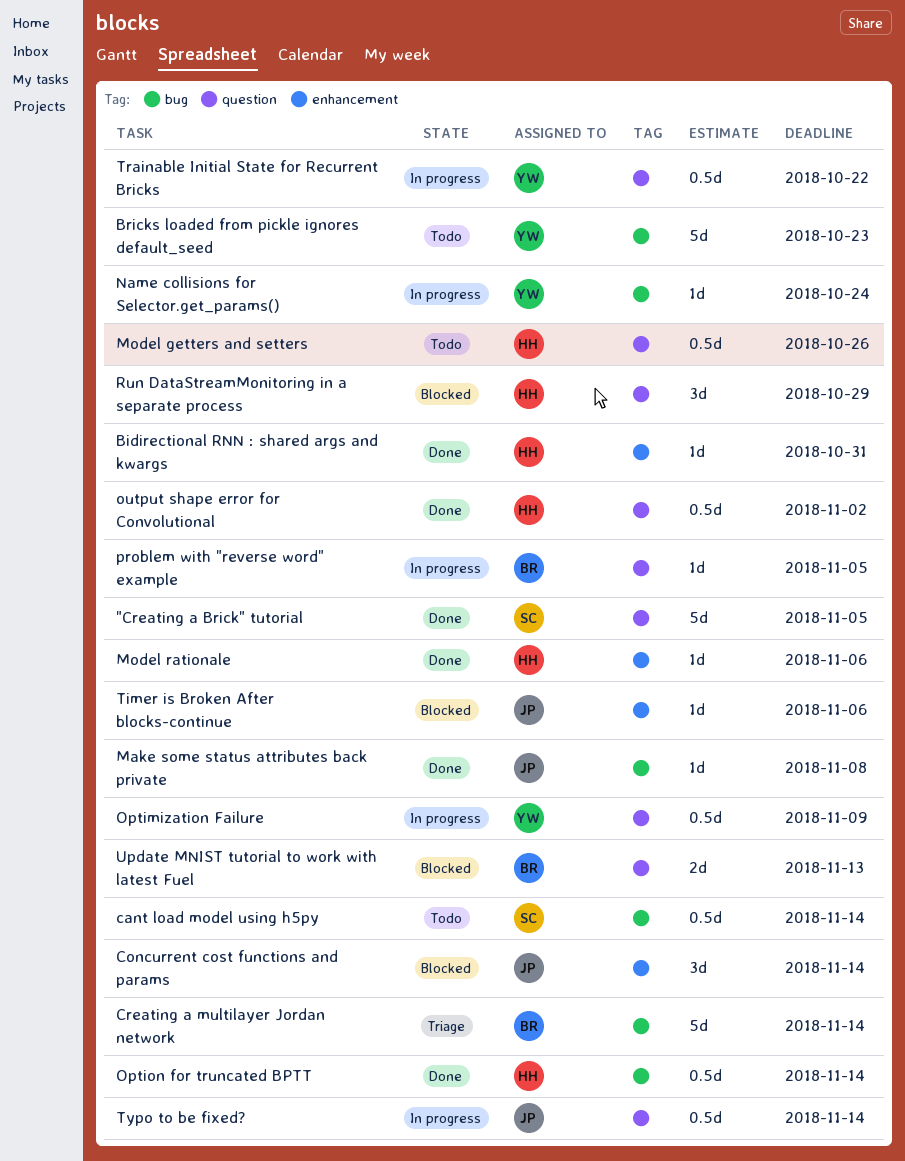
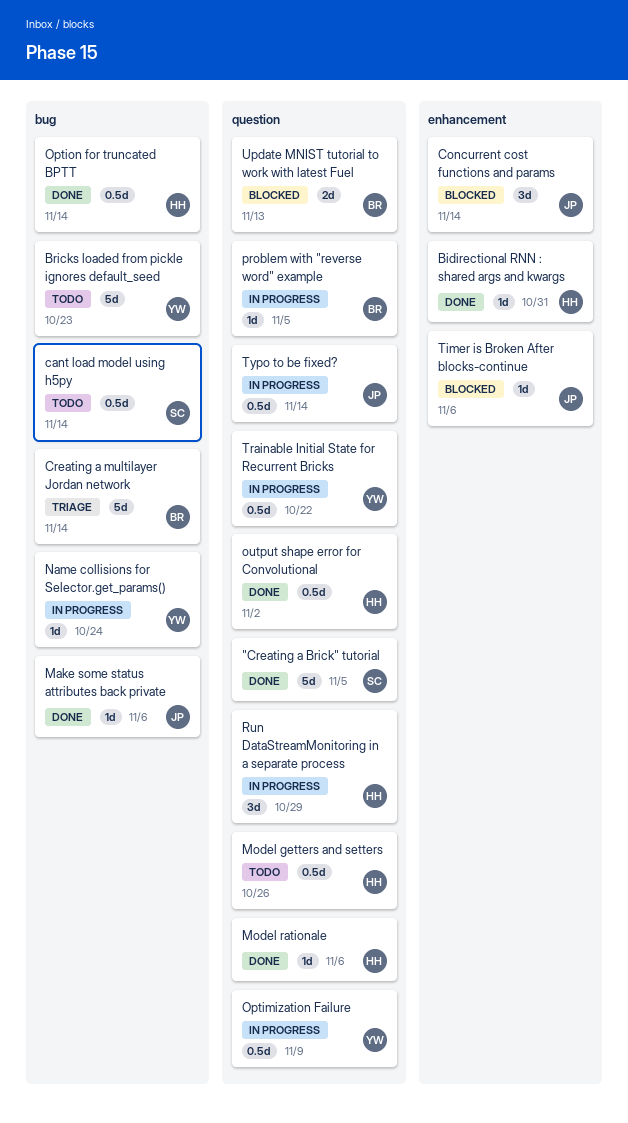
Make some status attributes back private, due: Nov 8 -> Nov 6
Model rationale, label: enhancement -> question
Run DataStreamMonitoring in a separate process, status: Blocked -> In progress

